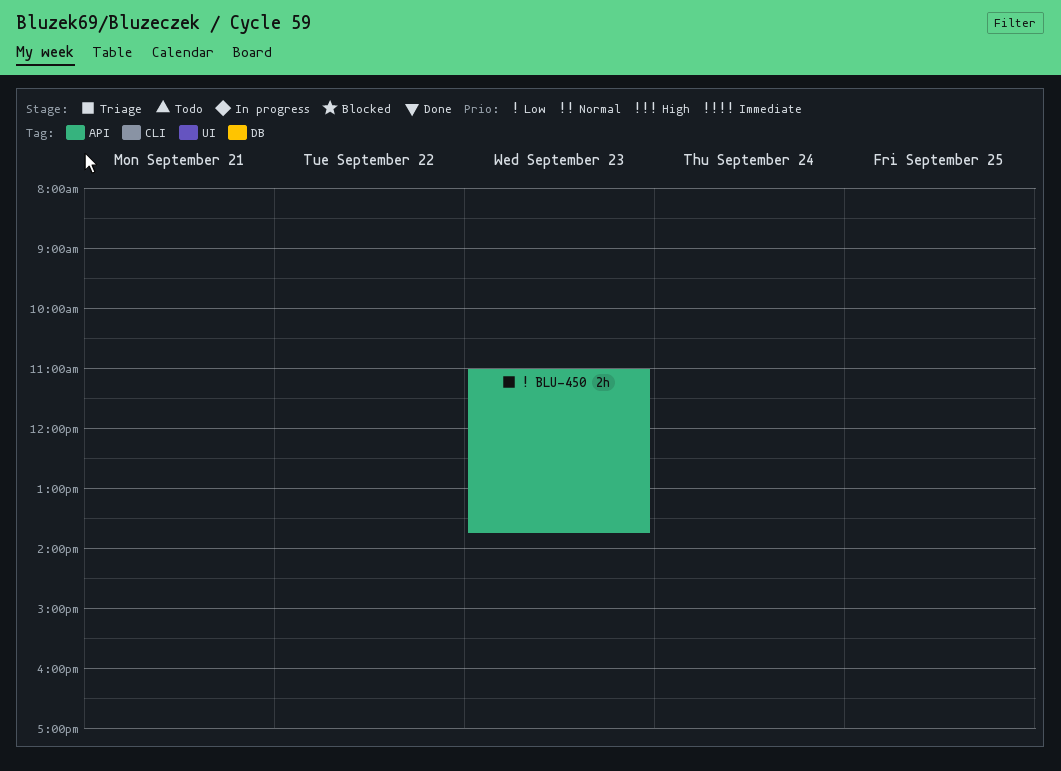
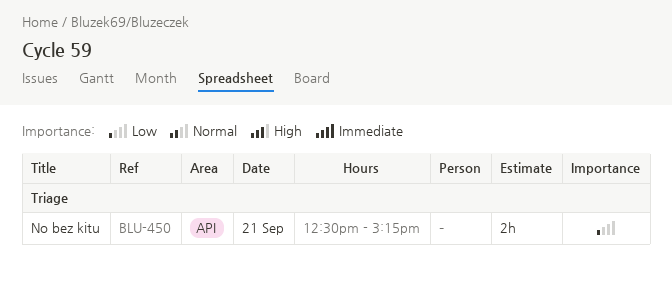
BLU-450, day: Sep 23 -> Sep 21
BLU-450, begins: 11:00 -> 12:30
BLU-450, ends: 13:45 -> 15:15

